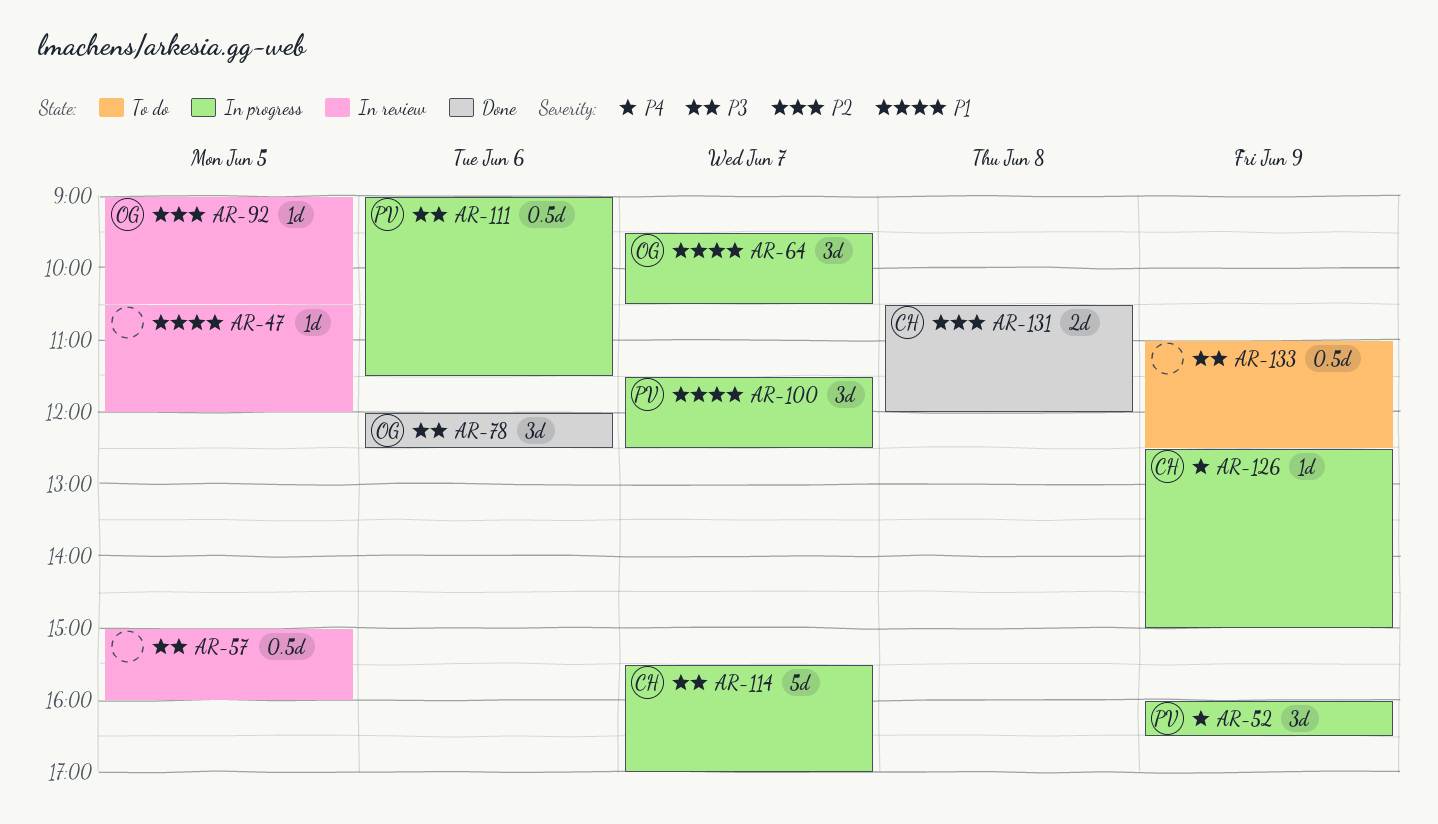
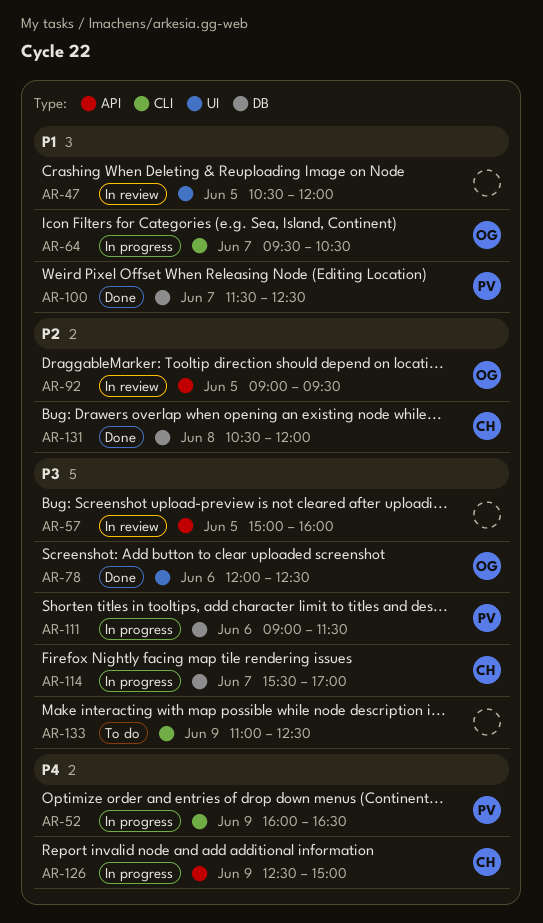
AR-92, ends: 10:30 -> 09:30
AR-100, status: In progress -> Done

